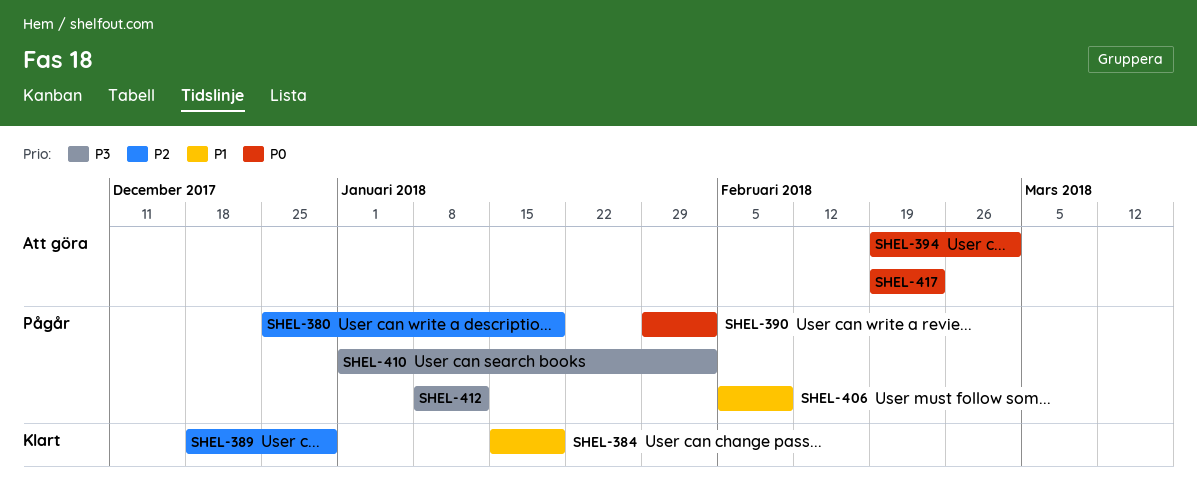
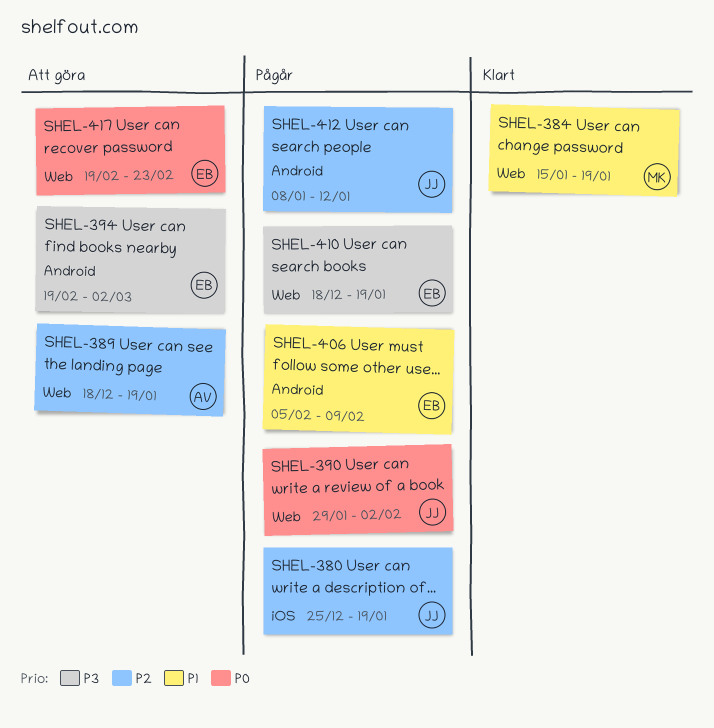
SHEL-389, status: Klart -> Att göra
SHEL-389, due: Dec 29 -> Jan 19
SHEL-394, priority: P0 -> P3
SHEL-410, start: Jan 1 -> Dec 18
SHEL-410, due: Feb 2 -> Jan 19
SHEL-412, priority: P3 -> P2

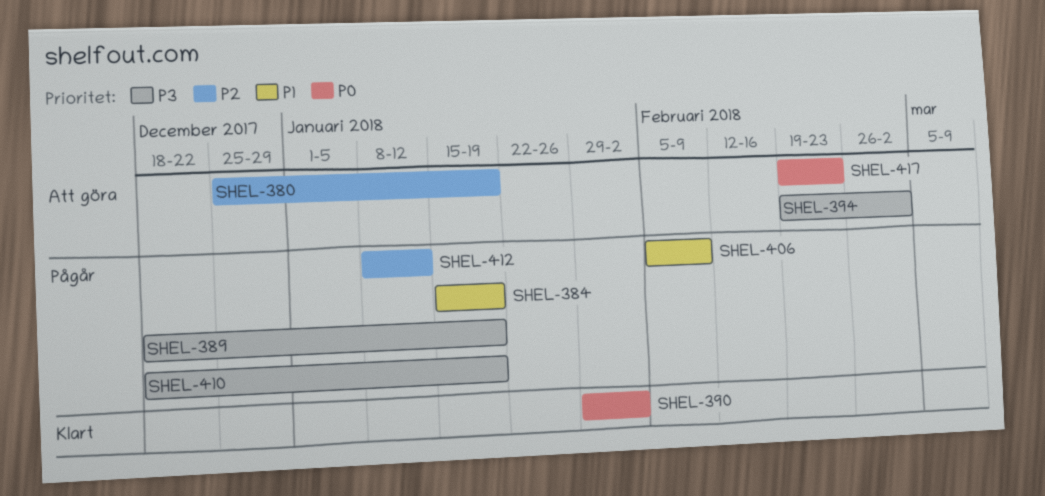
SHEL-380, status: Pågår -> Att göra
SHEL-384, status: Klart -> Pågår
SHEL-389, status: Att göra -> Pågår
SHEL-389, priority: P2 -> P3
SHEL-390, status: Pågår -> Klart

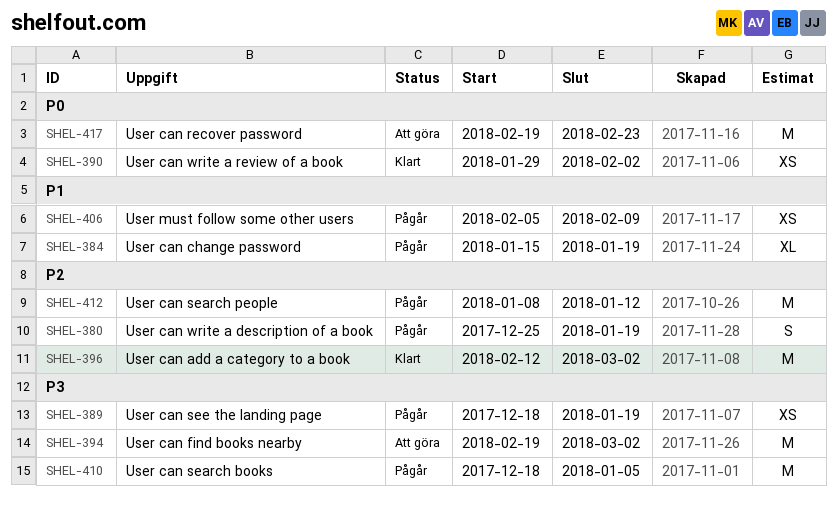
SHEL-380, status: Att göra -> Pågår
SHEL-396: none -> present
SHEL-410, due: Jan 19 -> Jan 5

